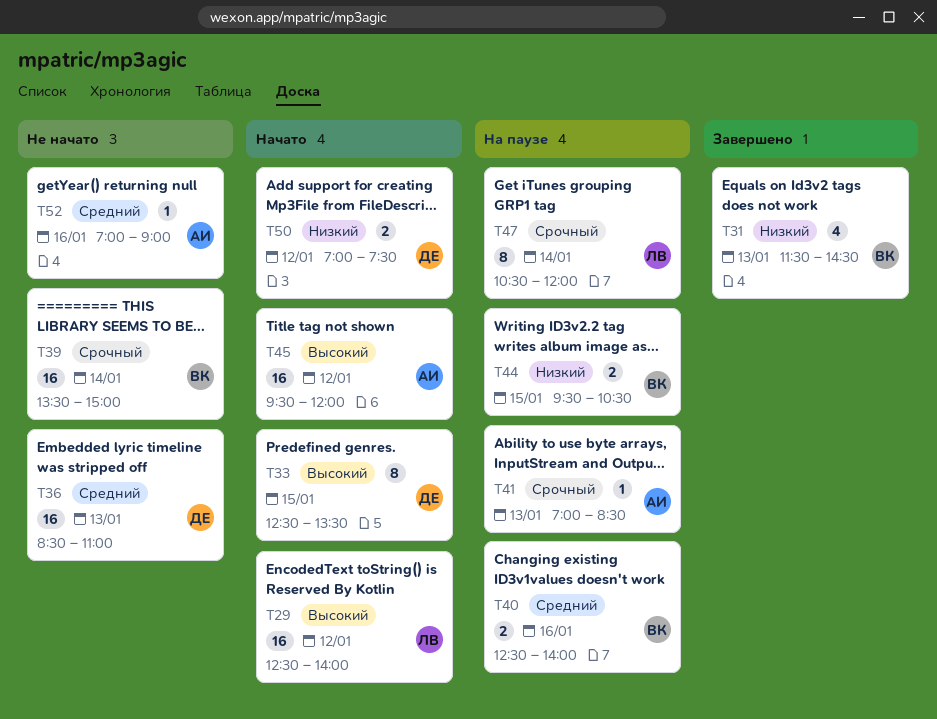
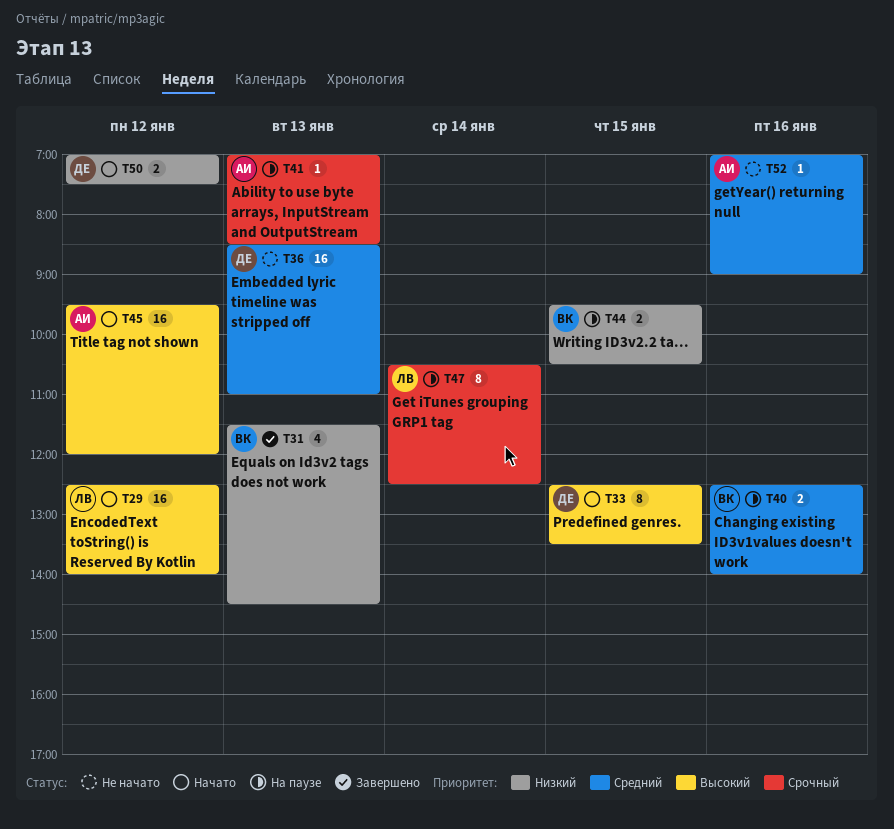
T39: present -> none
T47, ends: 12:00 -> 12:30

